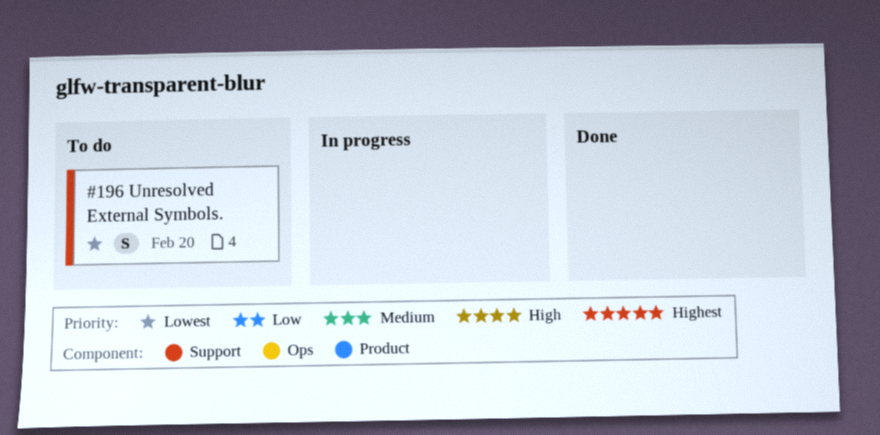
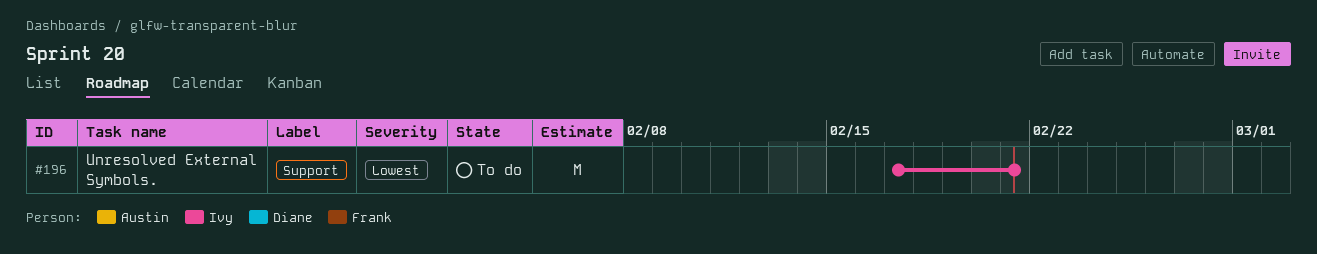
#196, estimate: S -> M
#196, due: Feb 20 -> Feb 21

